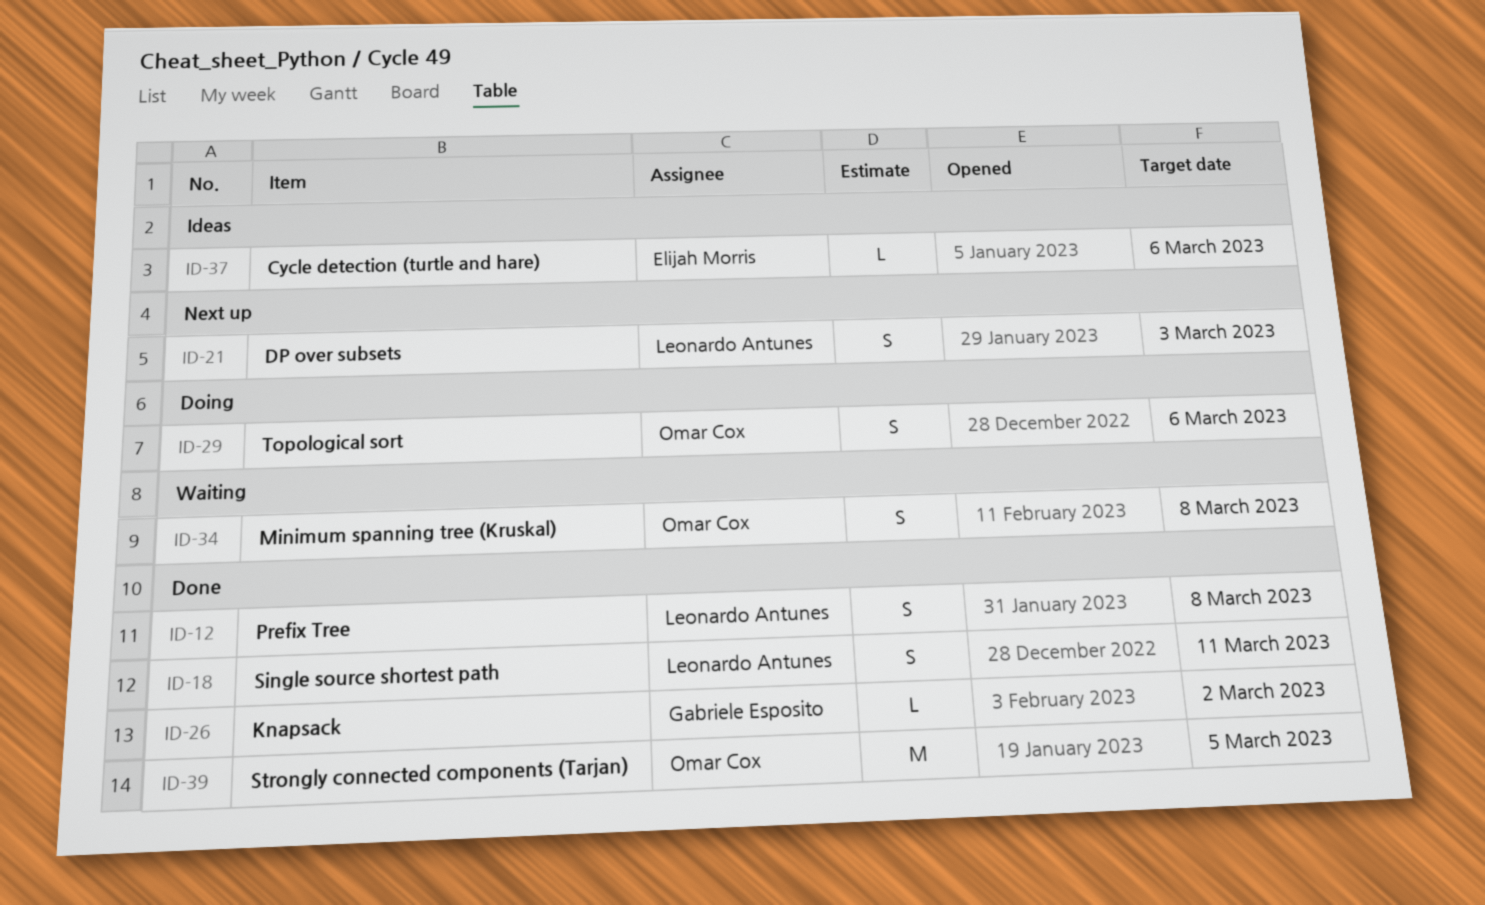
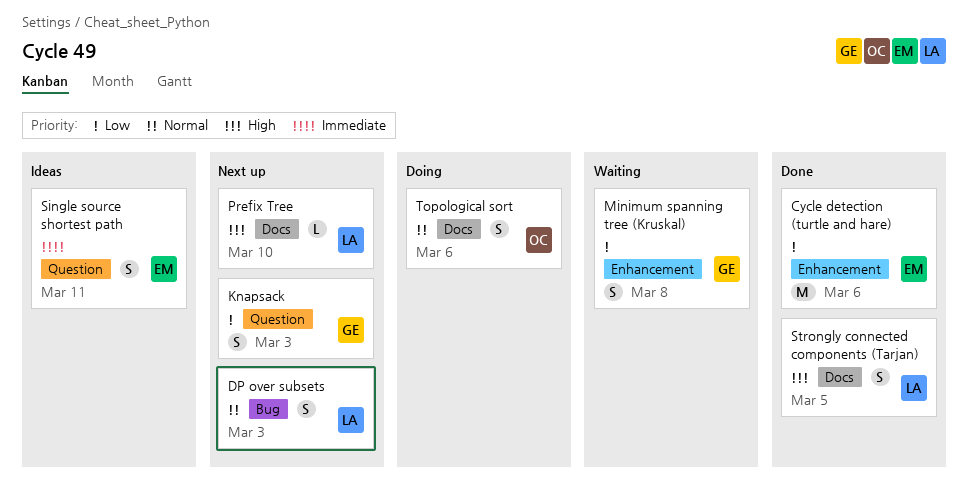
Cycle detection (turtle and hare), status: Ideas -> Done
Cycle detection (turtle and hare), estimate: L -> M
Knapsack, status: Done -> Next up
Knapsack, estimate: L -> S
Knapsack, due: Mar 2 -> Mar 3
Minimum spanning tree (Kruskal), owner: Omar Cox -> Gabriele Esposito
Prefix Tree, status: Done -> Next up
Prefix Tree, estimate: S -> L
Prefix Tree, due: Mar 8 -> Mar 10
Single source shortest path, status: Done -> Ideas
Single source shortest path, owner: Leonardo Antunes -> Elijah Morris
Strongly connected components (Tarjan), owner: Omar Cox -> Leonardo Antunes
Strongly connected components (Tarjan), estimate: M -> S

